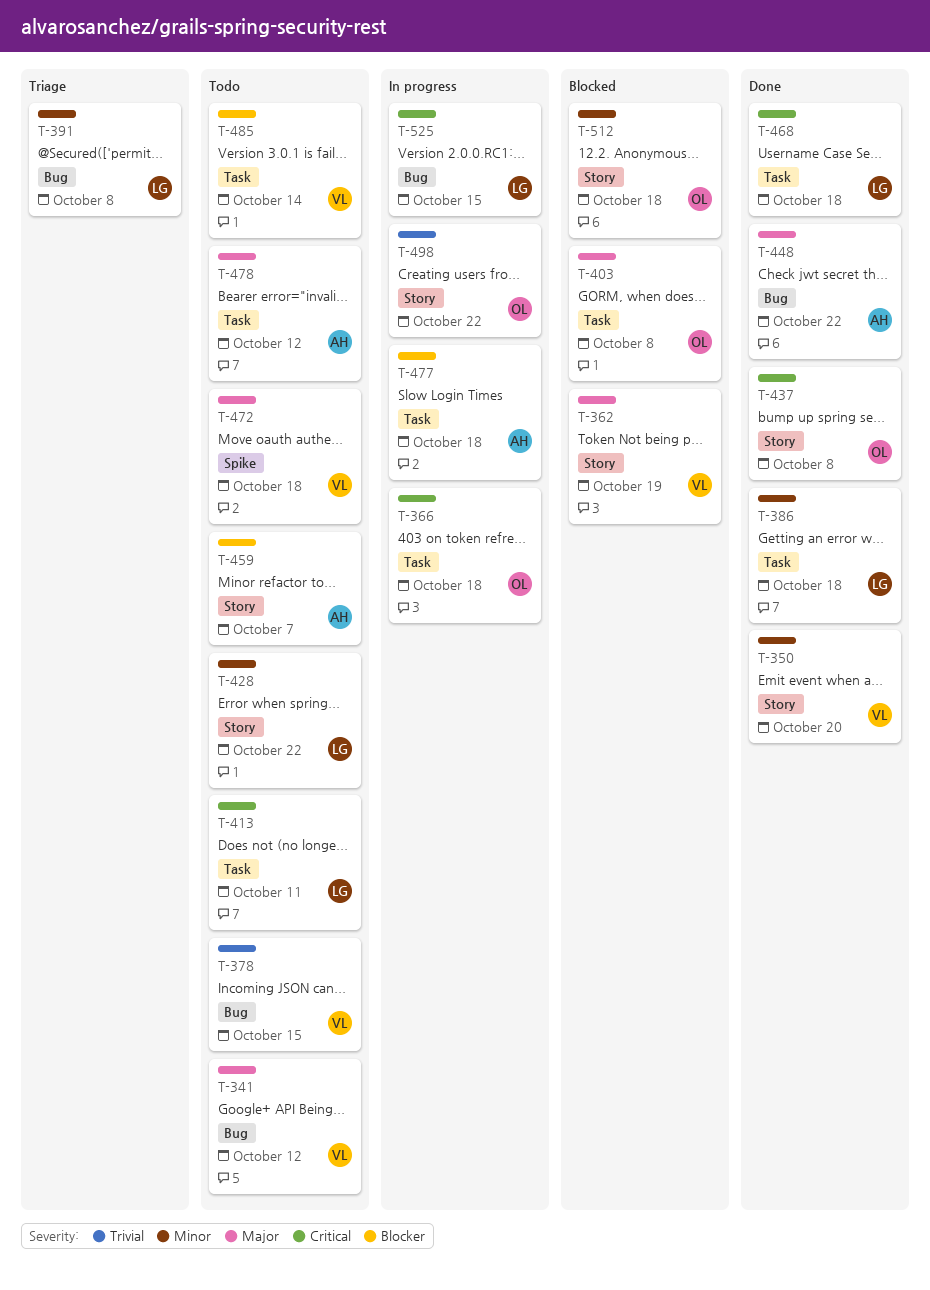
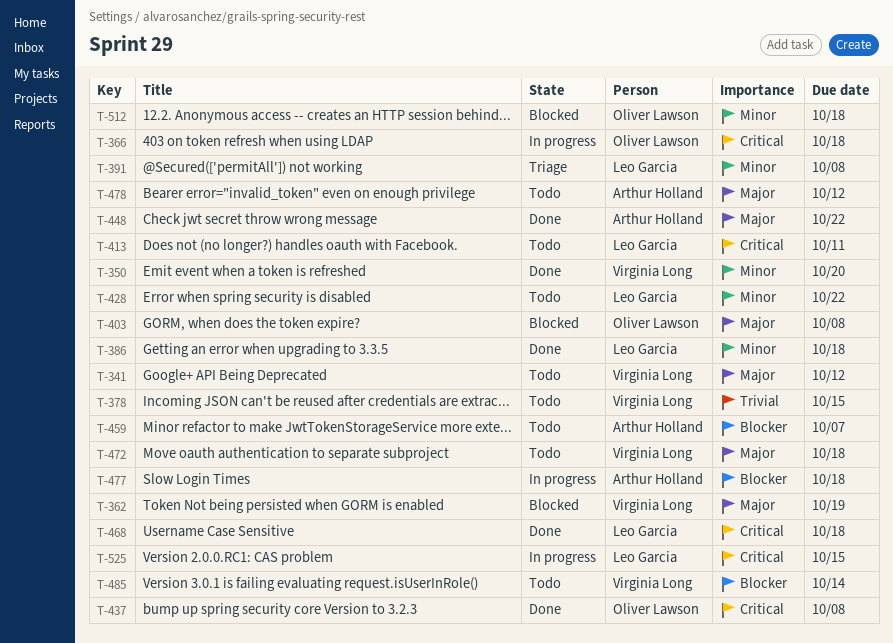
T-498: present -> none

